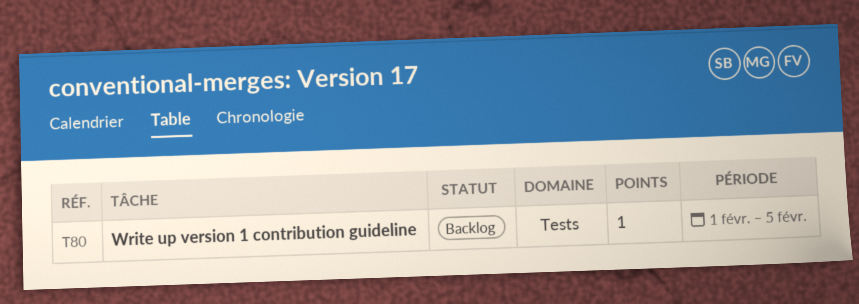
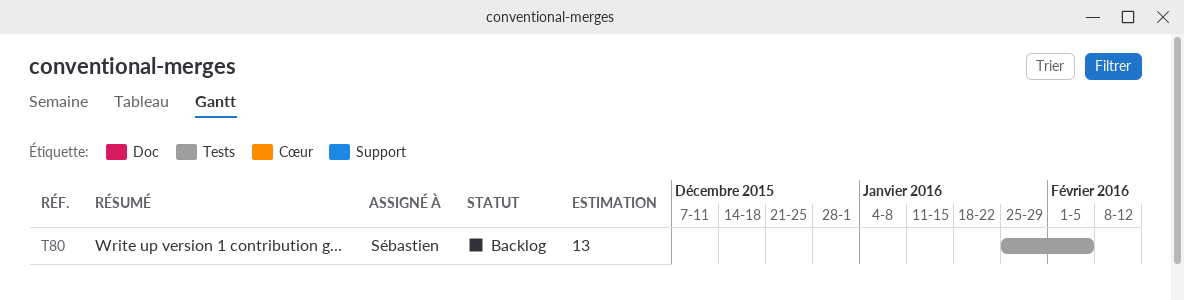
T80, estimate: 1 -> 13
T80, start: Feb 1 -> Jan 25

